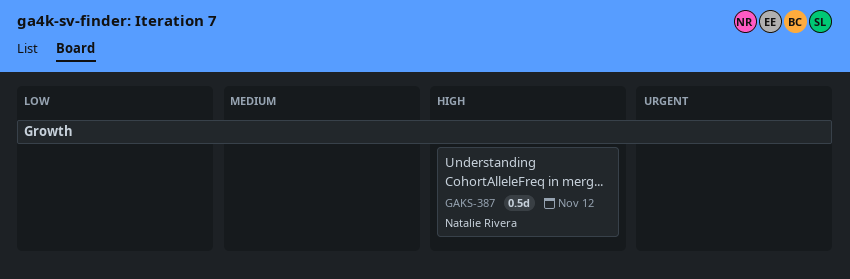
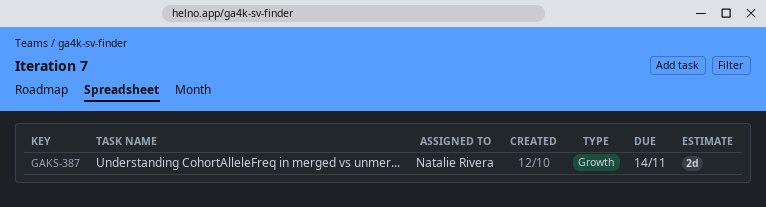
GAKS-387, estimate: 0.5d -> 2d
GAKS-387, due: Nov 12 -> Nov 14

